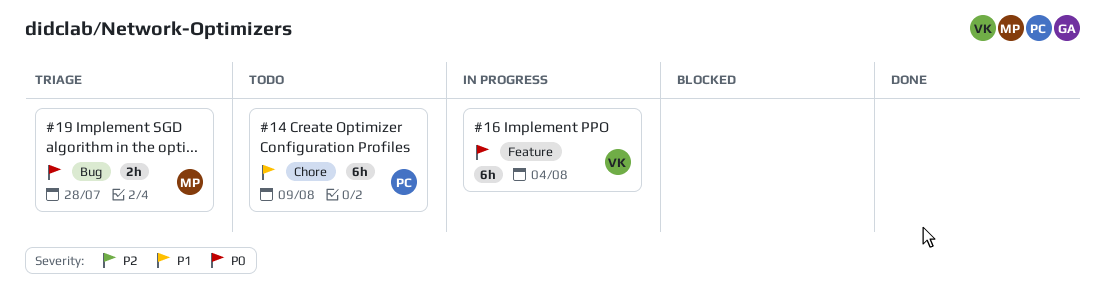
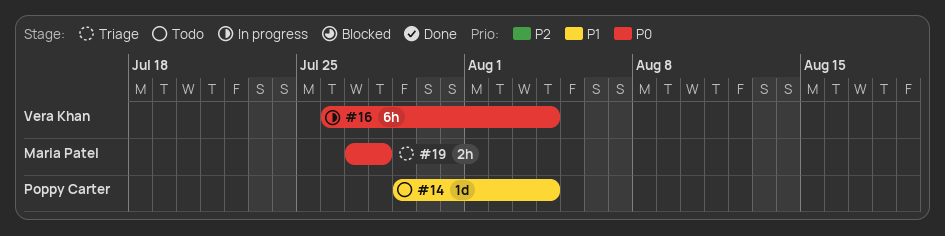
#14, estimate: 6h -> 1d
#14, due: Aug 9 -> Aug 4

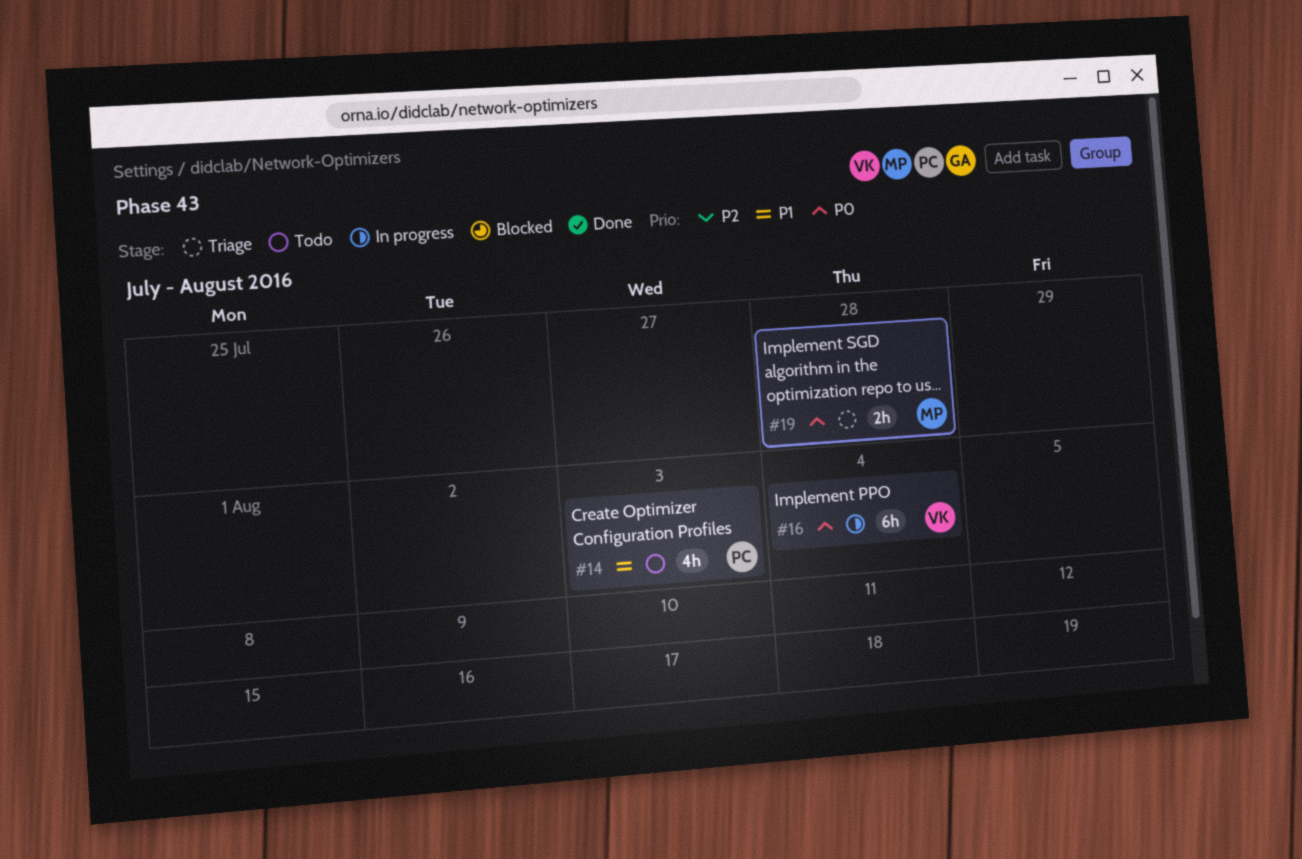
#14, estimate: 1d -> 4h
#14, due: Aug 4 -> Aug 3

